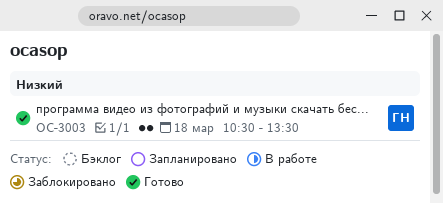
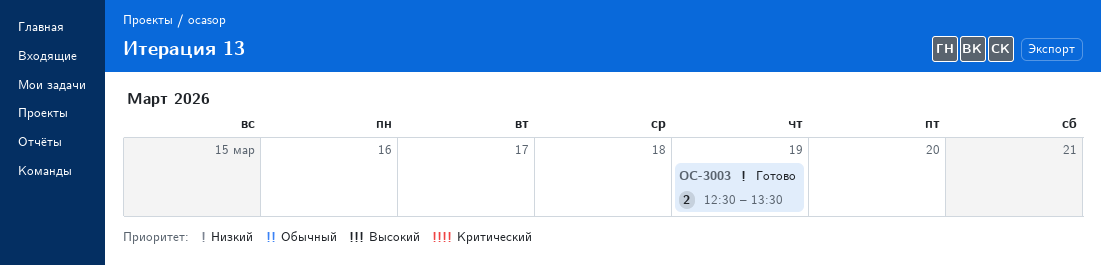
OC-3003, day: Mar 18 -> Mar 19
OC-3003, begins: 10:30 -> 12:30

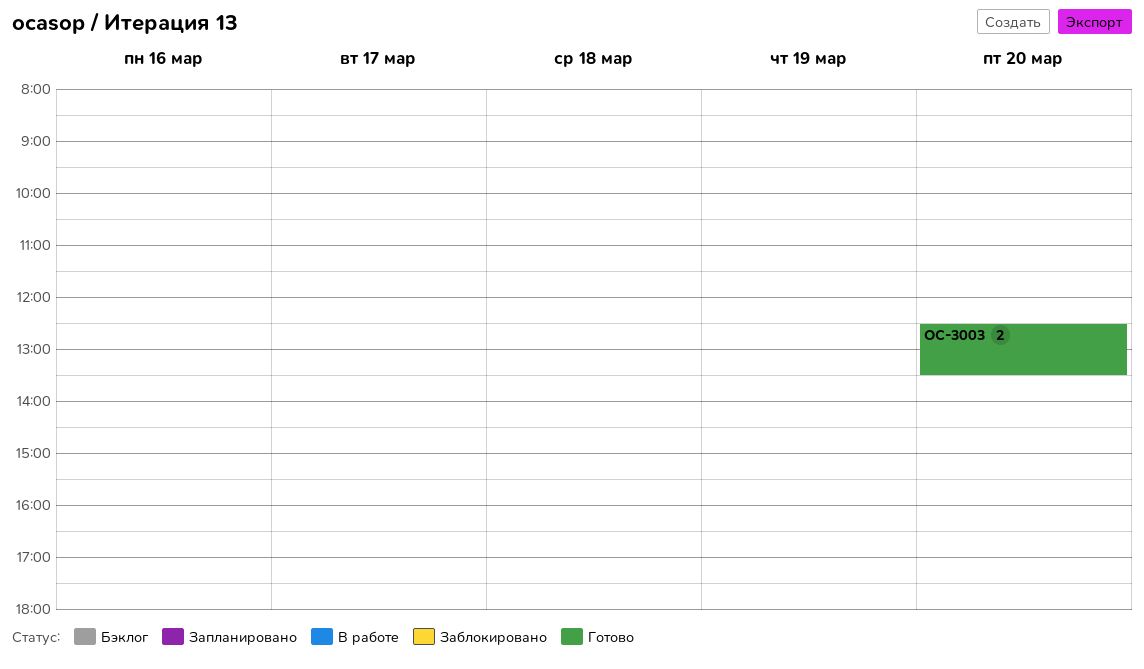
OC-3003, day: Mar 19 -> Mar 20

